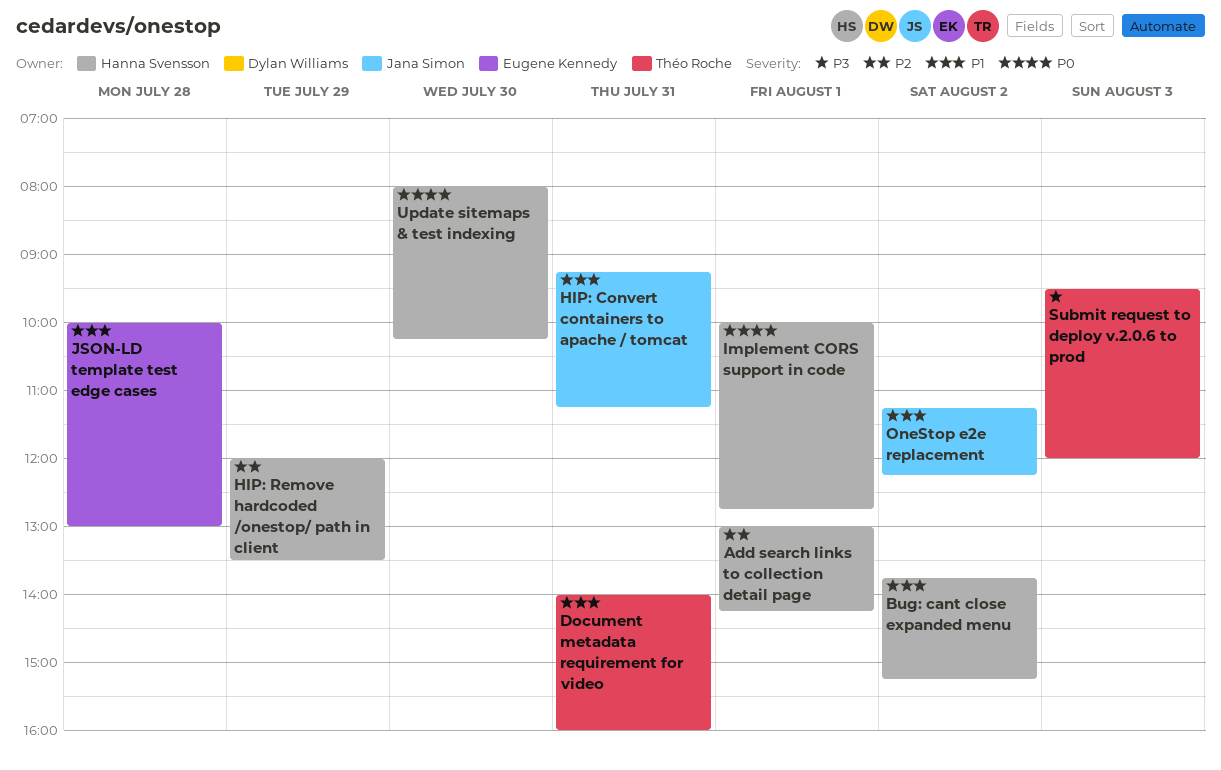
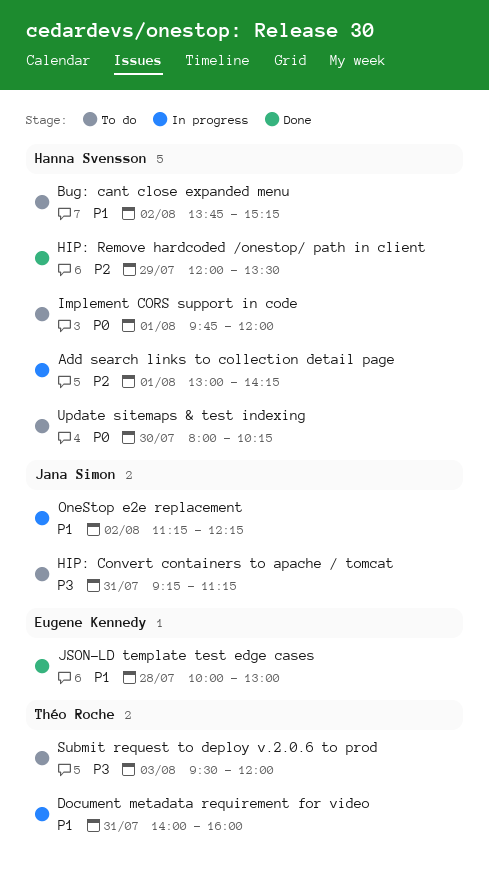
HIP: Convert containers to apache / tomcat, priority: P1 -> P3
Implement CORS support in code, begins: 10:00 -> 09:45
Implement CORS support in code, ends: 12:45 -> 12:00

